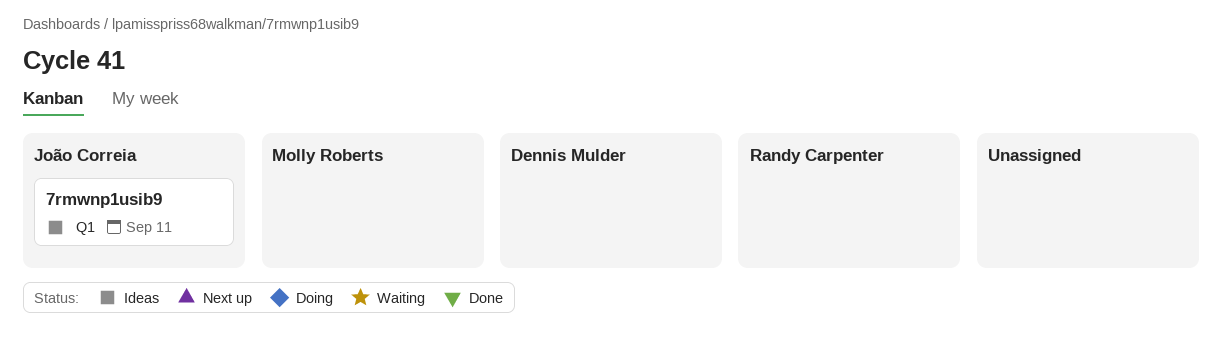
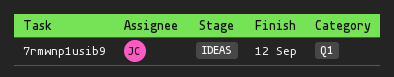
7rmwnp1usib9, due: Sep 11 -> Sep 12

